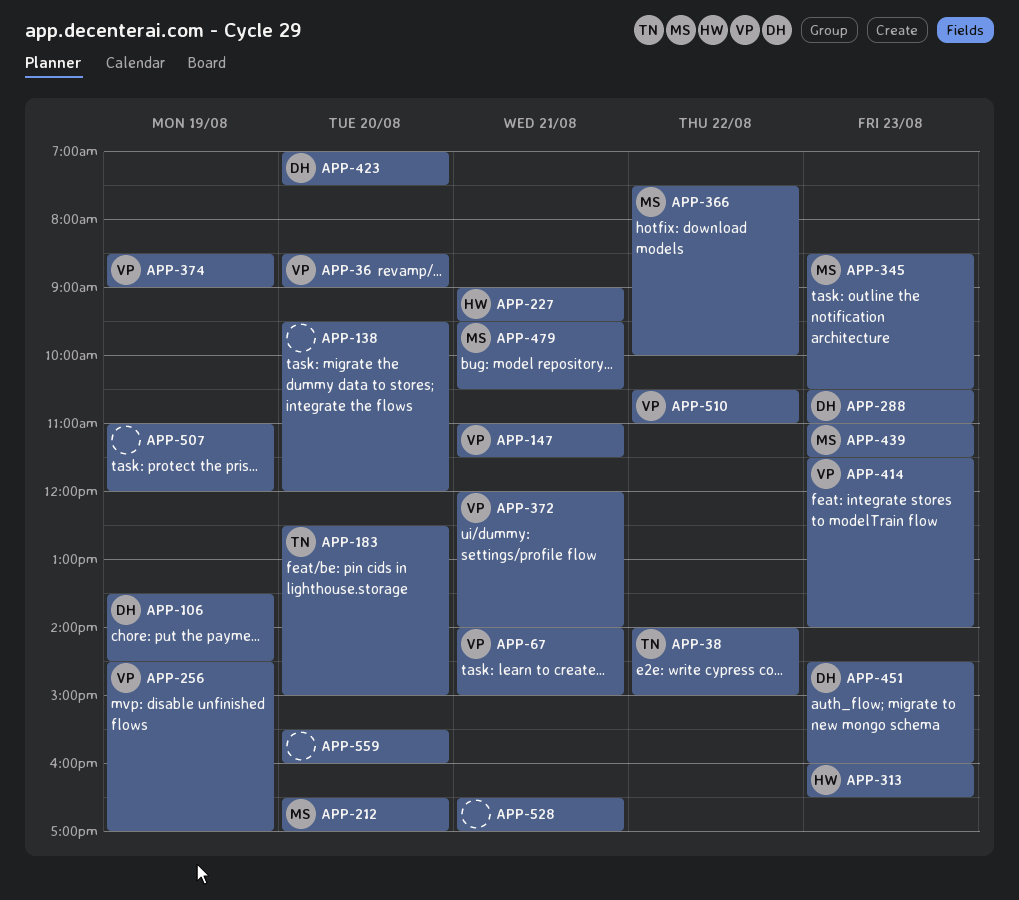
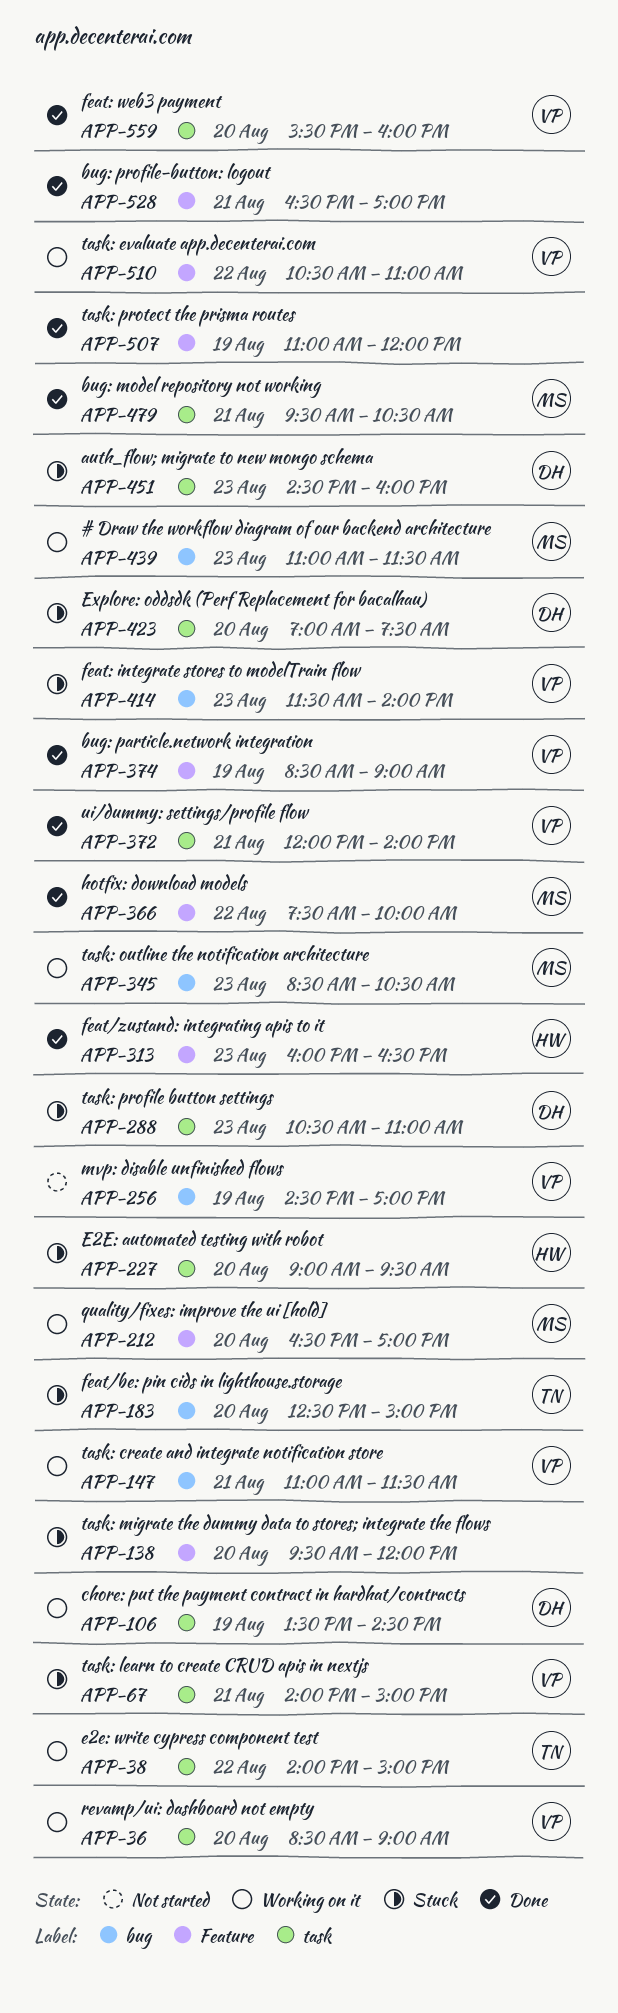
APP-227, day: Aug 21 -> Aug 20
APP-559, owner: none -> VP

